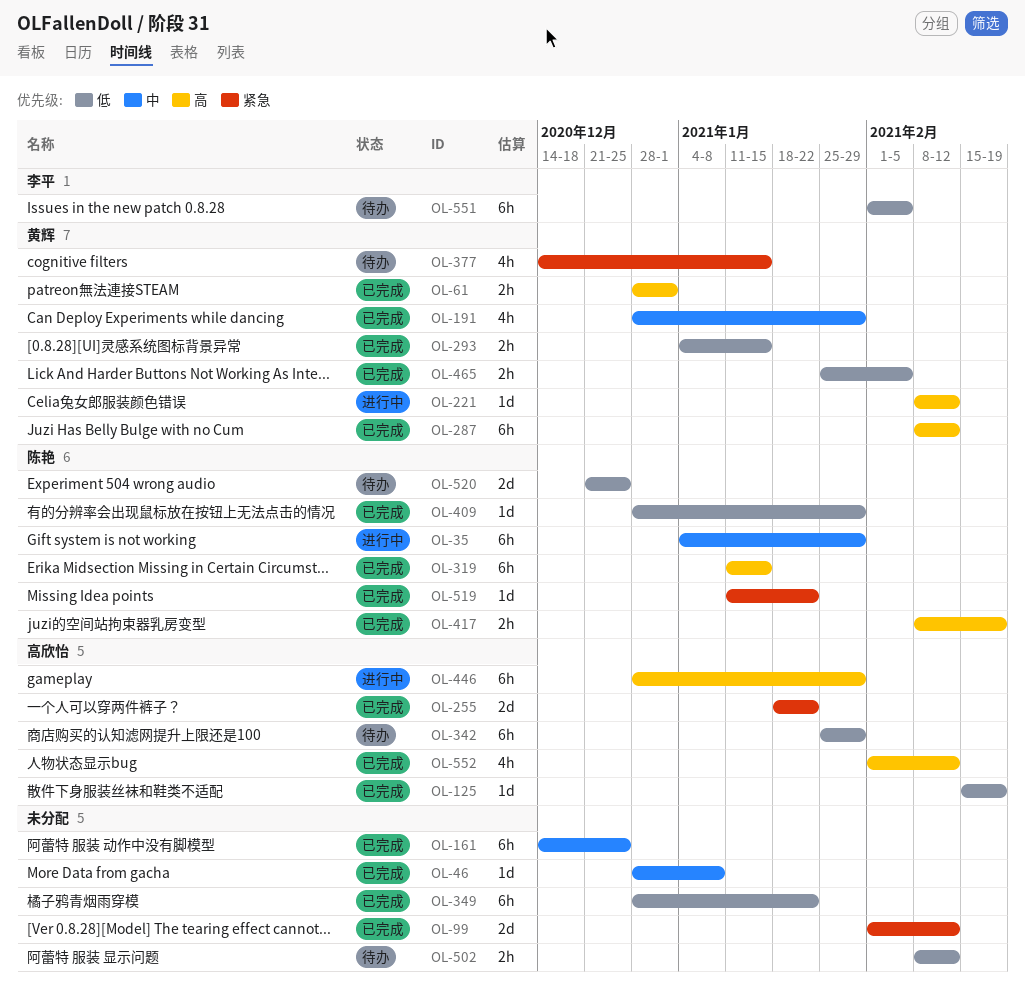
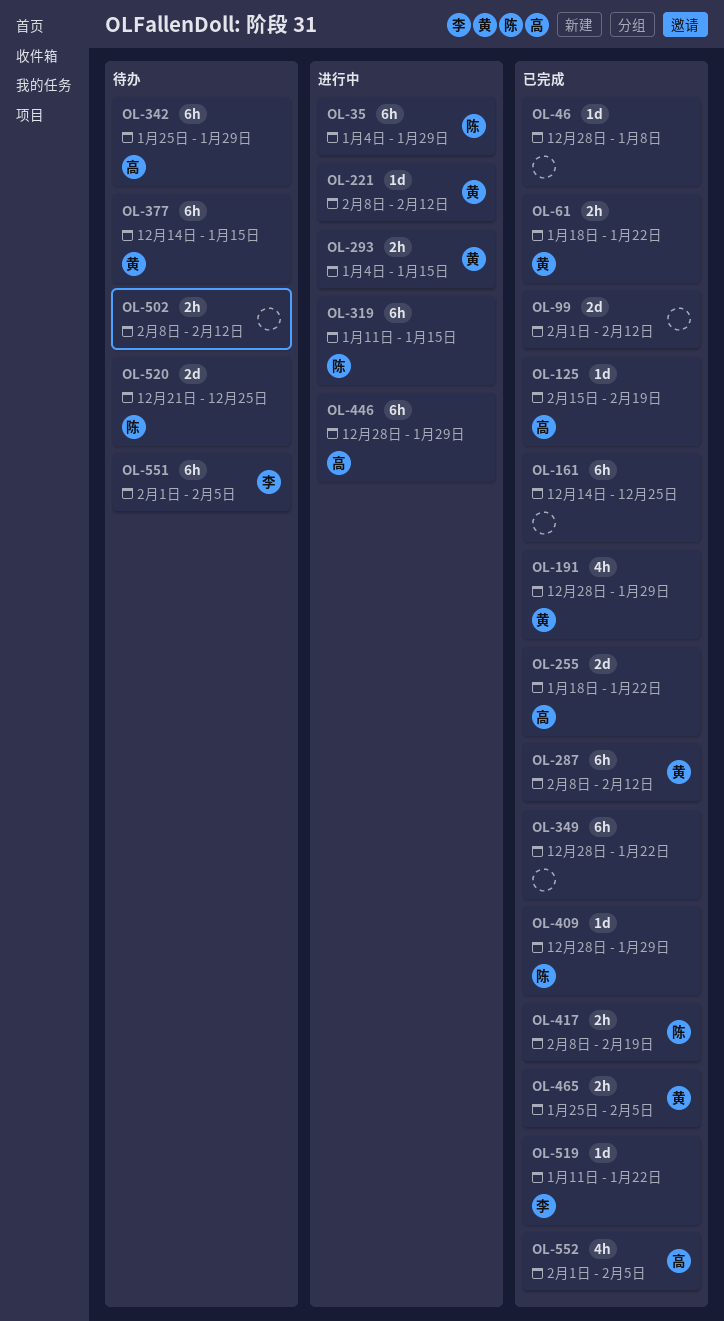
OL-61, start: Dec 28 -> Jan 18
OL-61, due: Jan 1 -> Jan 22
OL-293, status: 已完成 -> 进行中
OL-319, status: 已完成 -> 进行中
OL-377, estimate: 4h -> 6h
OL-519, owner: 陈艳 -> 李平
OL-552, due: Feb 12 -> Feb 5

